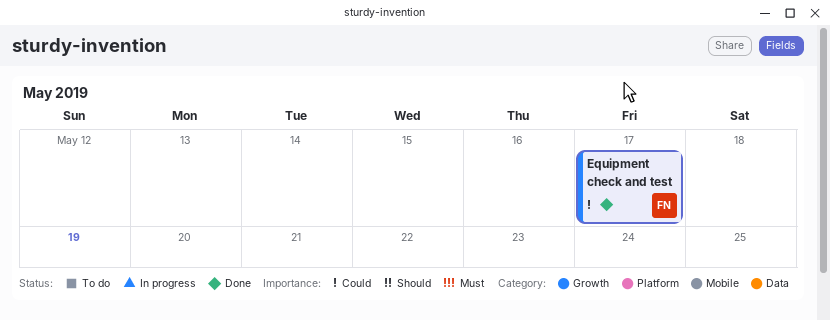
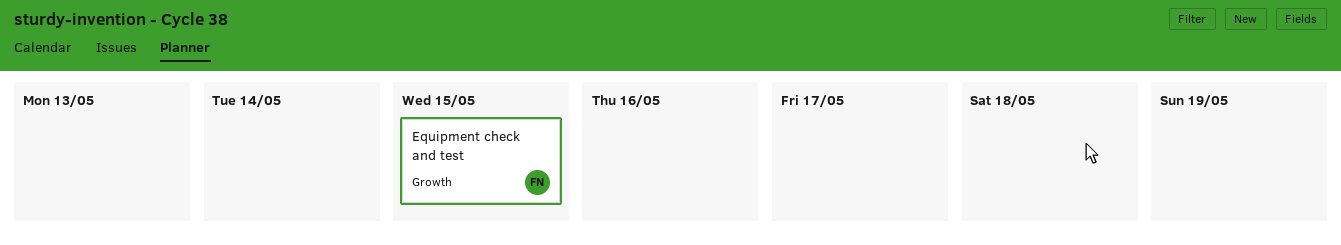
Equipment check and test, due: May 17 -> May 15

